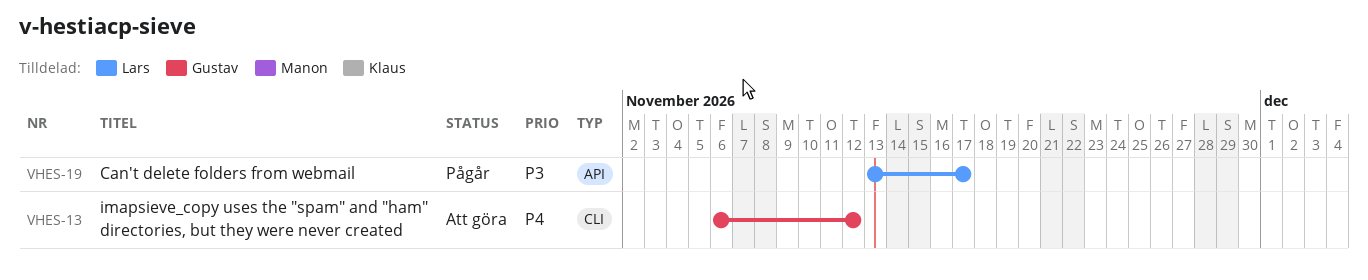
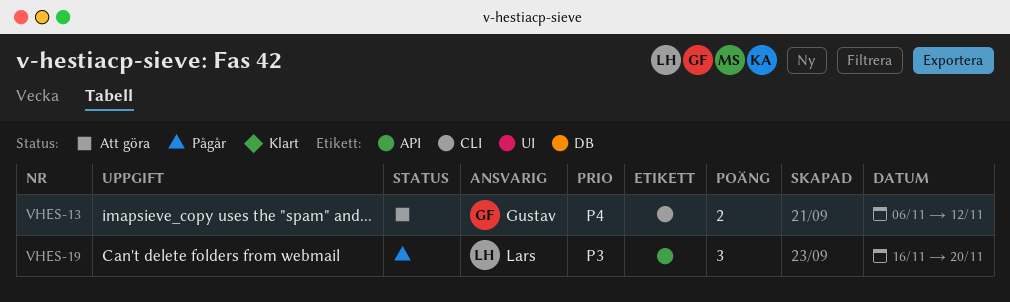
VHES-19, start: Nov 13 -> Nov 16
VHES-19, due: Nov 17 -> Nov 20

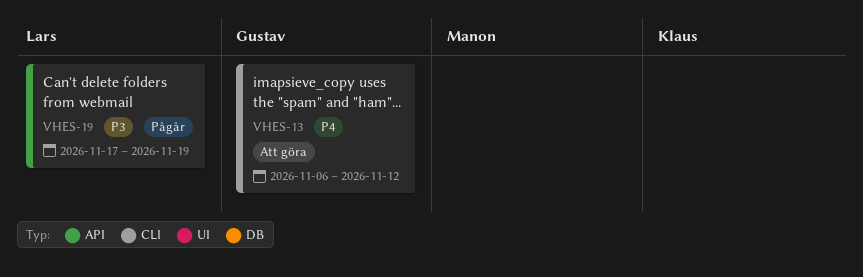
VHES-19, start: Nov 16 -> Nov 17
VHES-19, due: Nov 20 -> Nov 19

